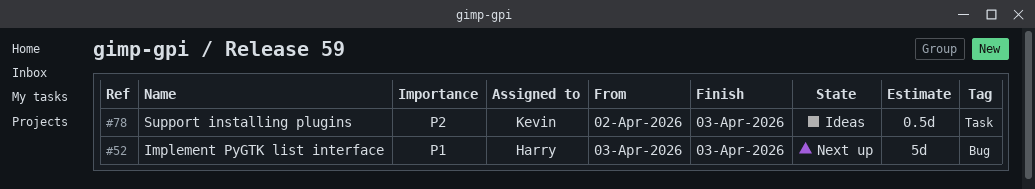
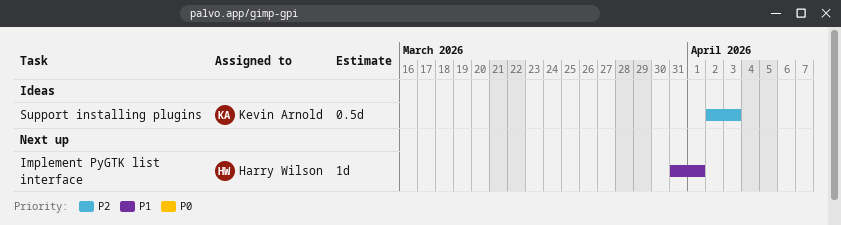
Implement PyGTK list interface, estimate: 5d -> 1d
Implement PyGTK list interface, start: Apr 3 -> Mar 31
Implement PyGTK list interface, due: Apr 3 -> Apr 1

